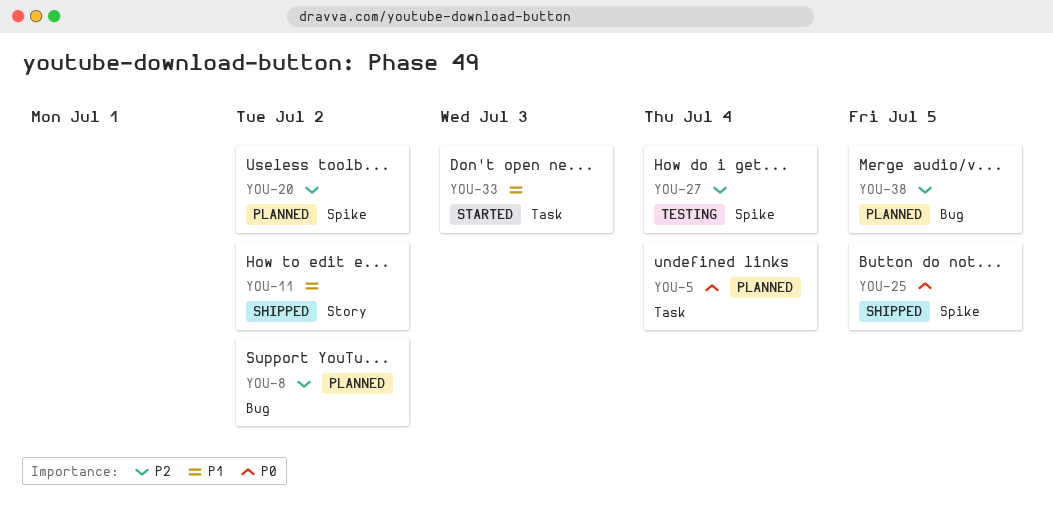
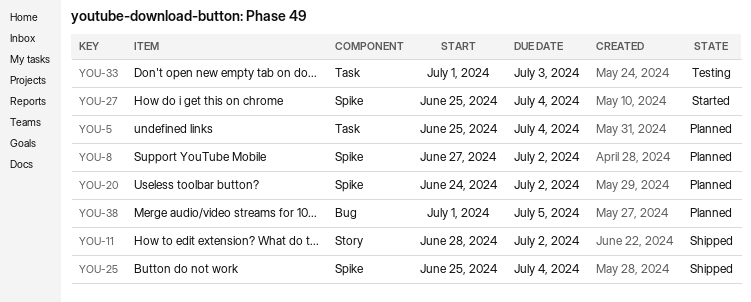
YOU-8, label: Bug -> Spike
YOU-25, due: Jul 5 -> Jul 4
YOU-27, status: Testing -> Started
YOU-33, status: Started -> Testing

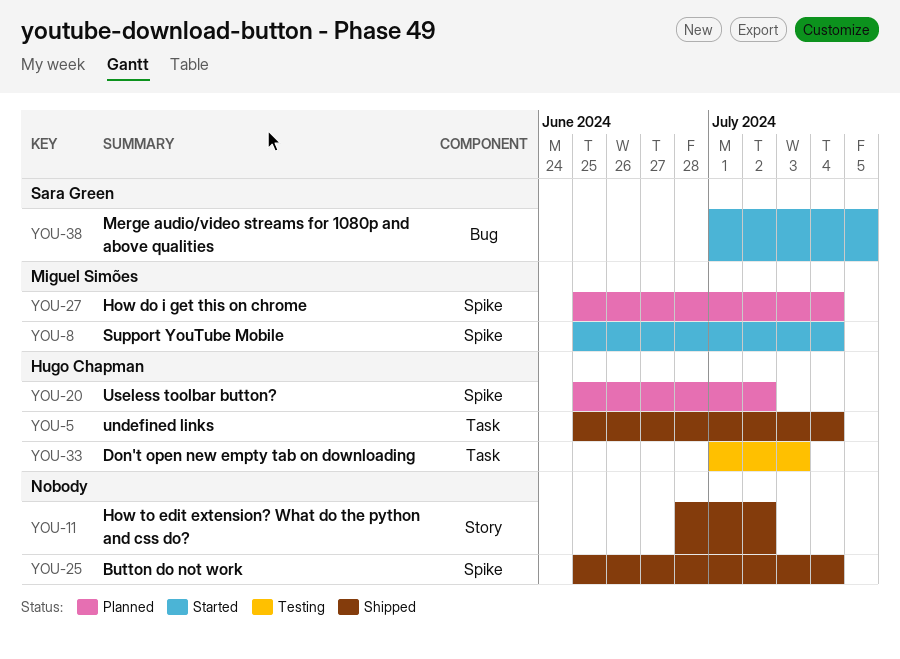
YOU-5, status: Planned -> Shipped
YOU-8, status: Planned -> Started
YOU-8, start: Jun 27 -> Jun 25
YOU-8, due: Jul 2 -> Jul 4
YOU-20, start: Jun 24 -> Jun 25
YOU-27, status: Started -> Planned
YOU-38, status: Planned -> Started

